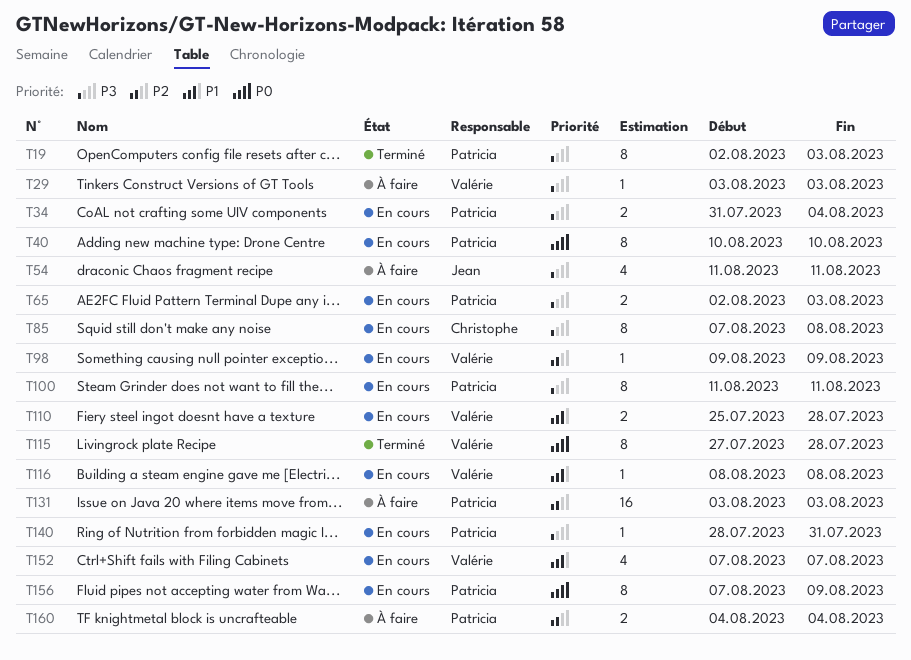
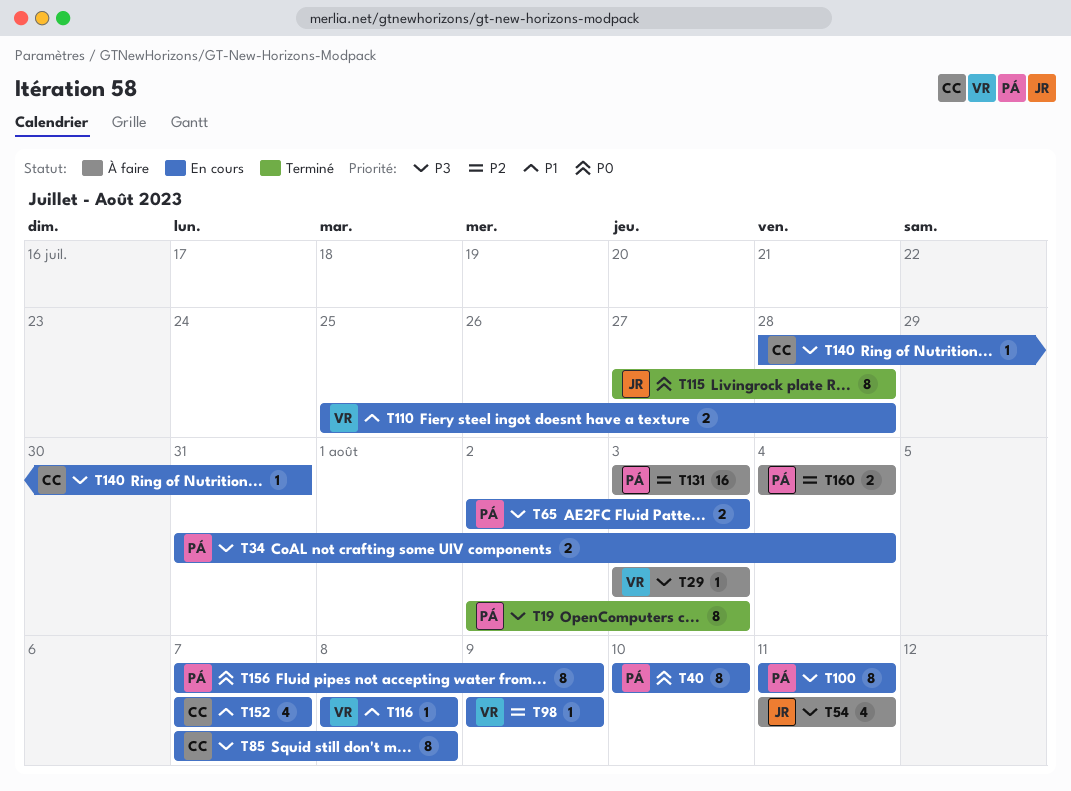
T115, owner: Valérie -> Jean
T140, owner: Patricia -> Christophe
T152, owner: Valérie -> Christophe

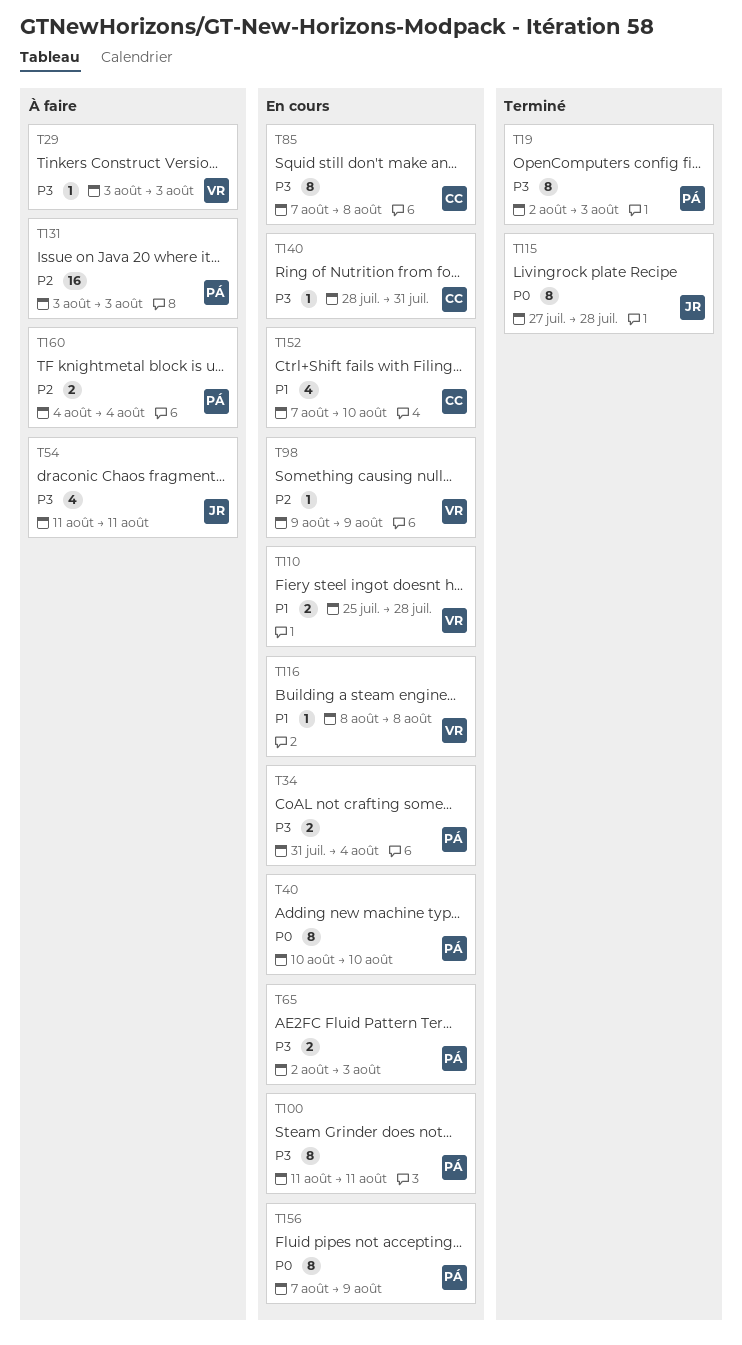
T152, due: Aug 7 -> Aug 10

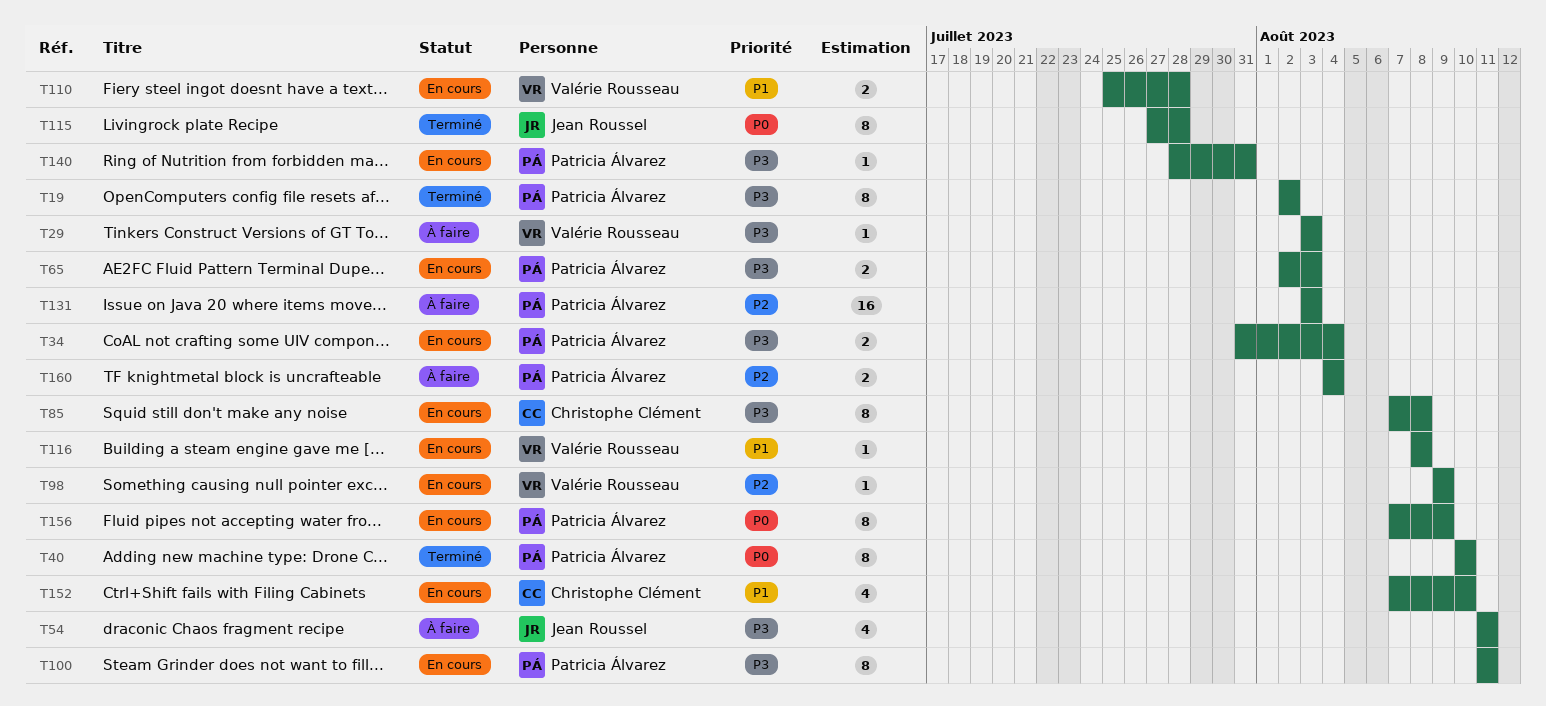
T19, due: Aug 3 -> Aug 2
T40, status: En cours -> Terminé
T140, owner: Christophe Clément -> Patricia Álvarez

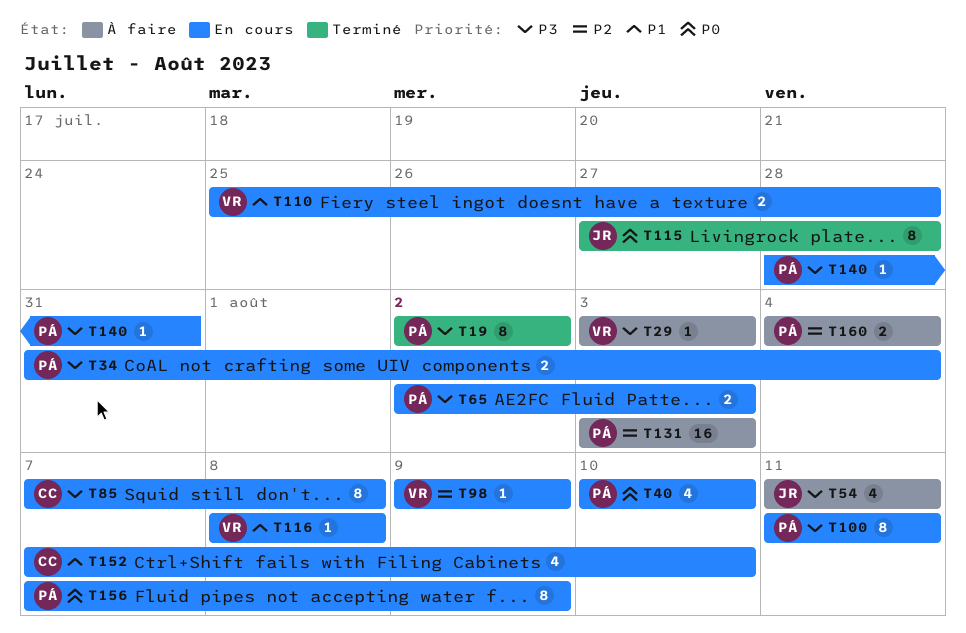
T40, status: Terminé -> En cours
T40, estimate: 8 -> 4

